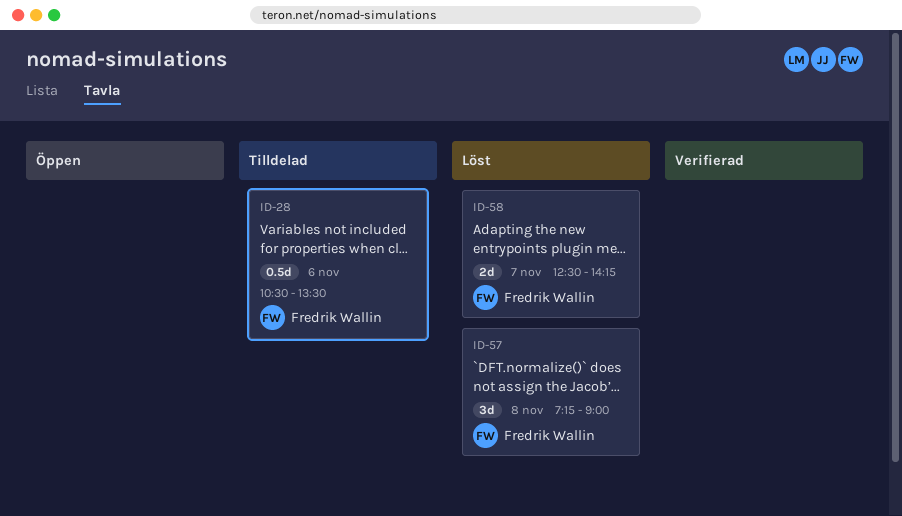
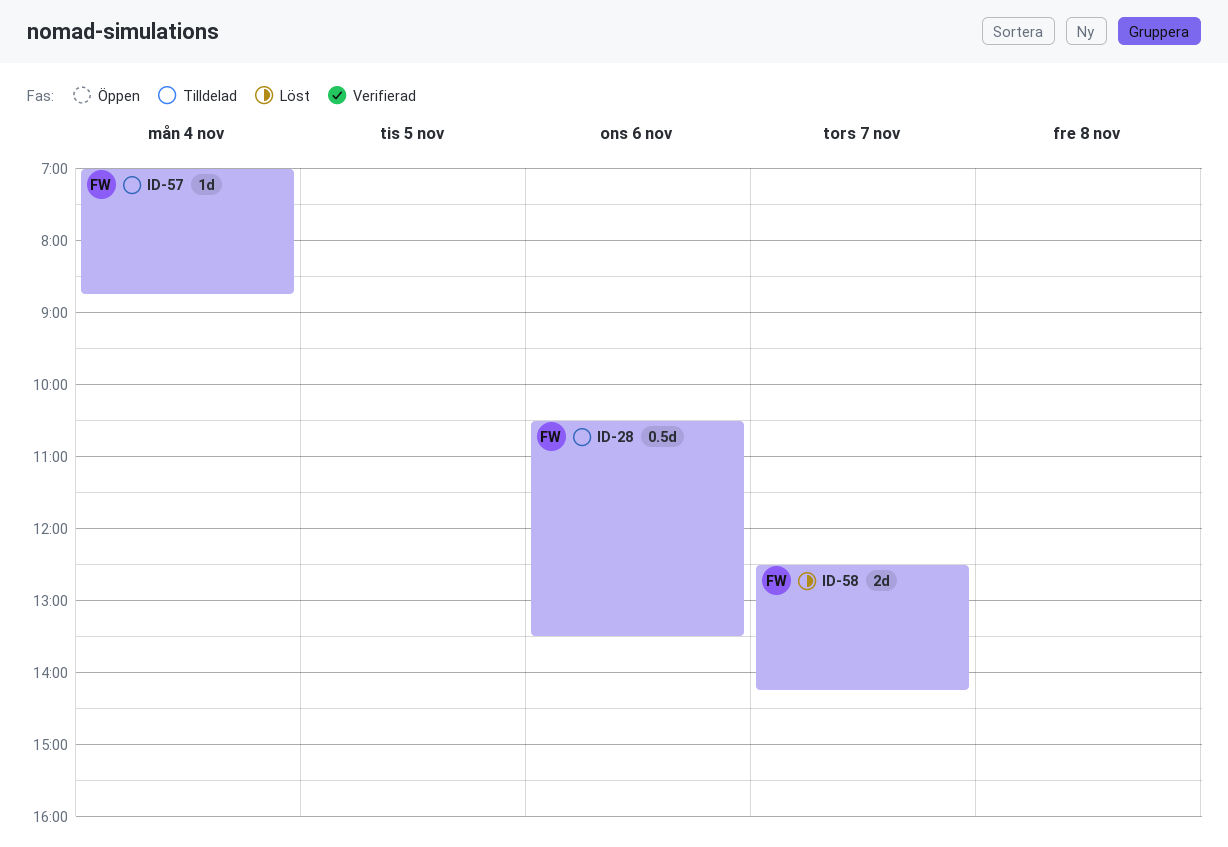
ID-57, status: Löst -> Tilldelad
ID-57, estimate: 3d -> 1d
ID-57, day: Nov 8 -> Nov 4
ID-57, begins: 07:15 -> 07:00
ID-57, ends: 09:00 -> 08:45

